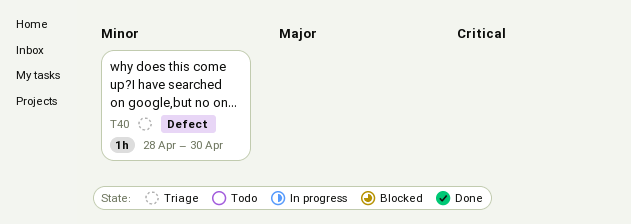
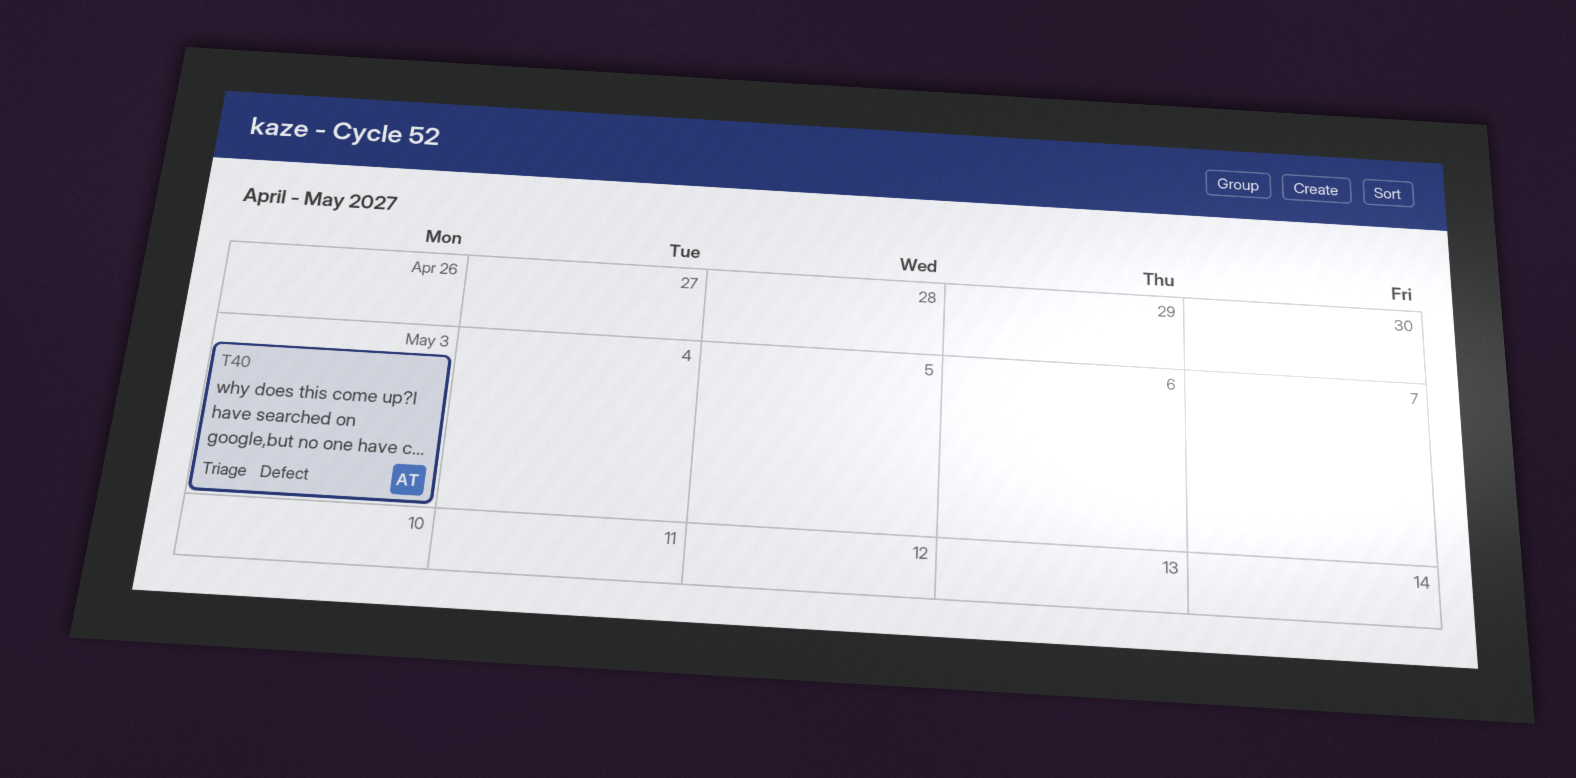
T40, due: Apr 30 -> May 3

